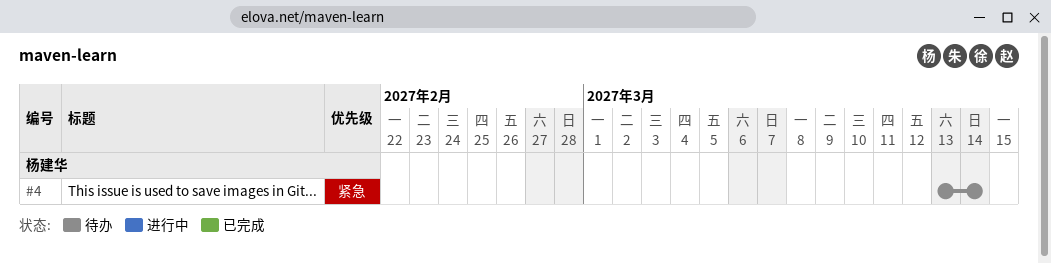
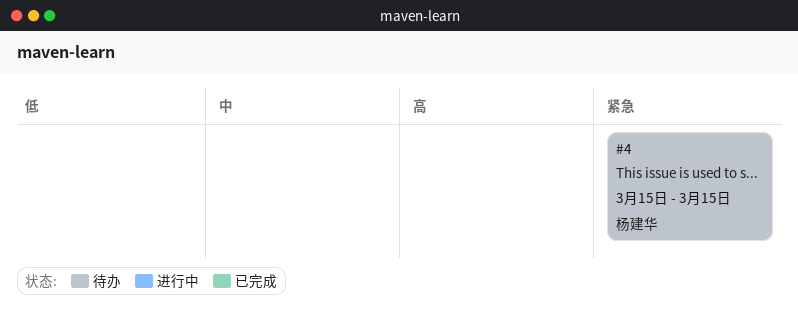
#4, start: Mar 13 -> Mar 15
#4, due: Mar 14 -> Mar 15

